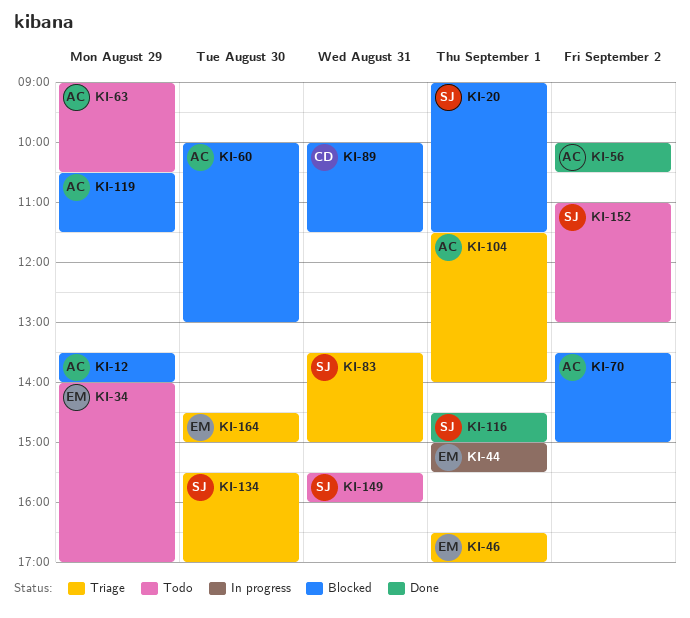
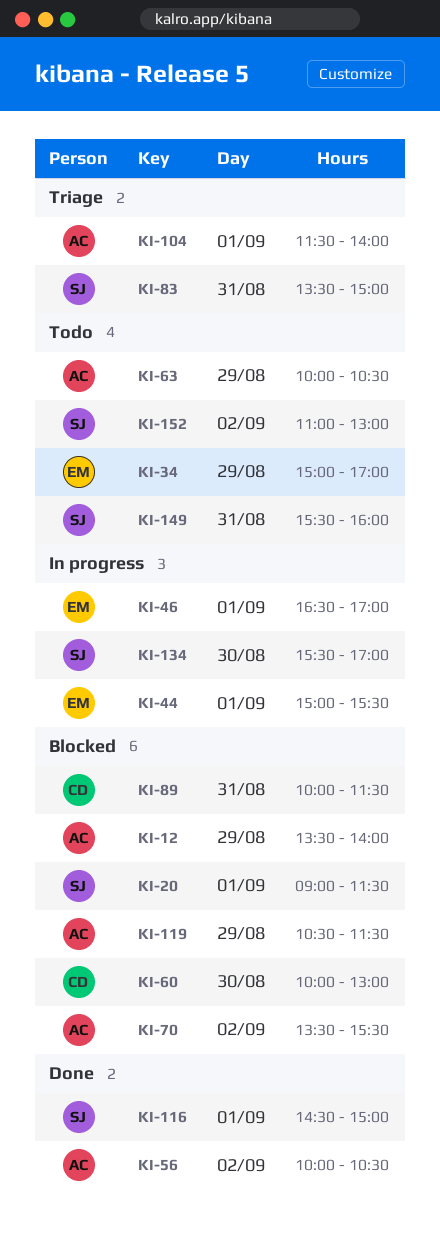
KI-34, begins: 14:00 -> 15:00
KI-46, status: Triage -> In progress
KI-60, owner: AC -> CD
KI-63, begins: 09:00 -> 10:00
KI-70, ends: 15:00 -> 15:30
KI-134, status: Triage -> In progress
KI-164: present -> none

